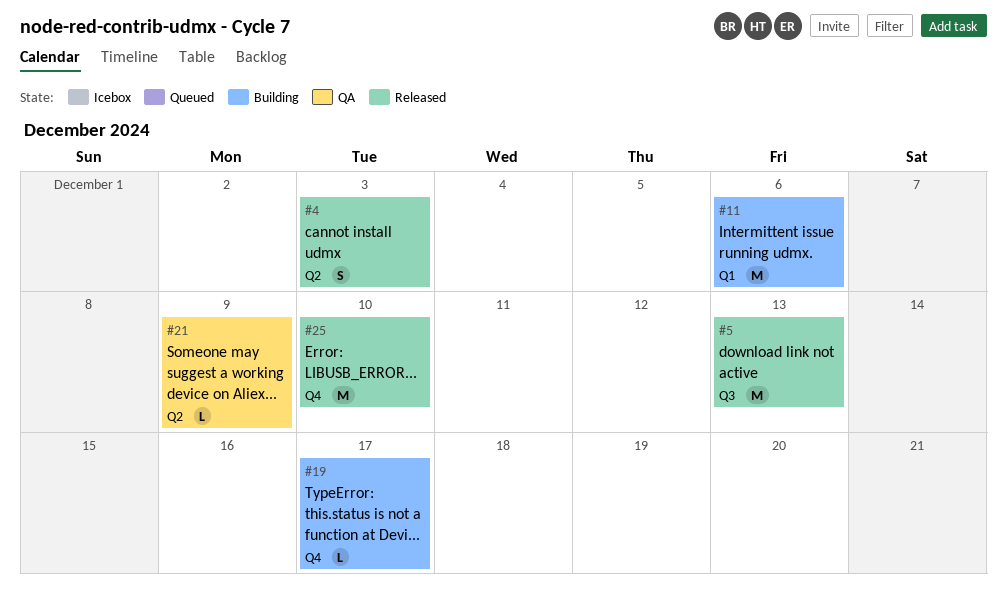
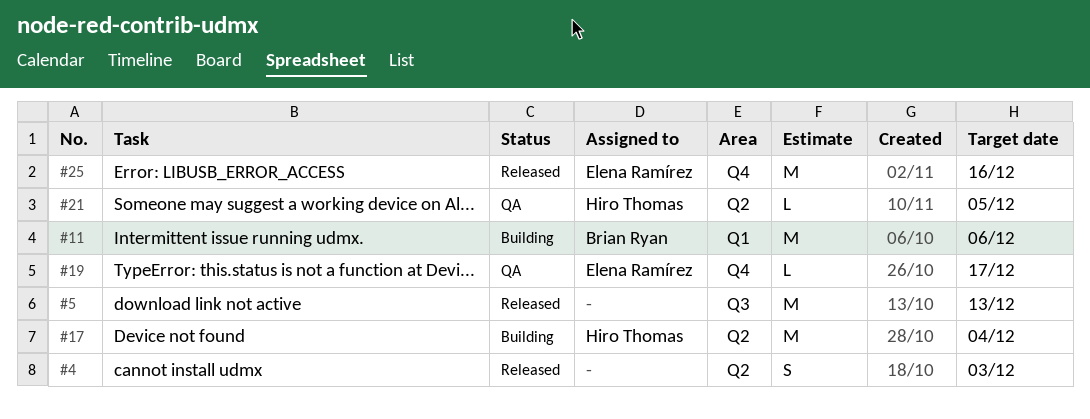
#17: none -> present
#19, status: Building -> QA
#21, due: Dec 9 -> Dec 5
#25, due: Dec 10 -> Dec 16

